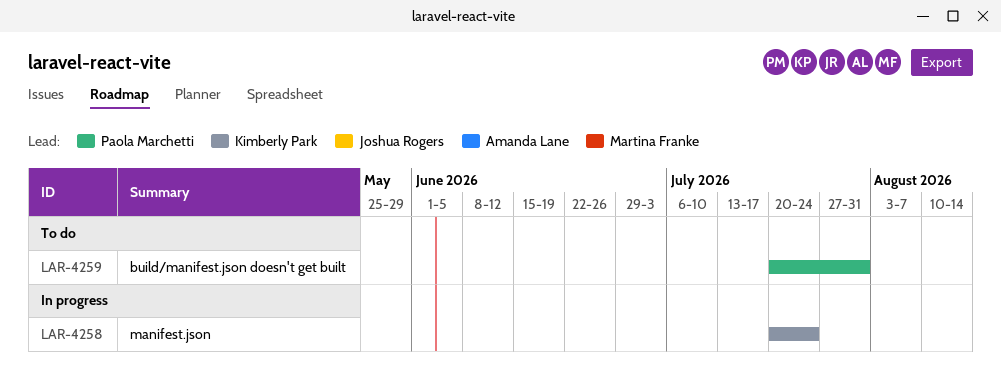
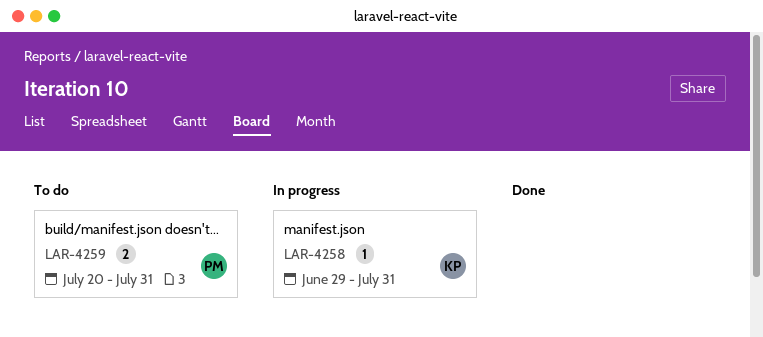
LAR-4258, start: Jul 20 -> Jun 29
LAR-4258, due: Jul 24 -> Jul 31

